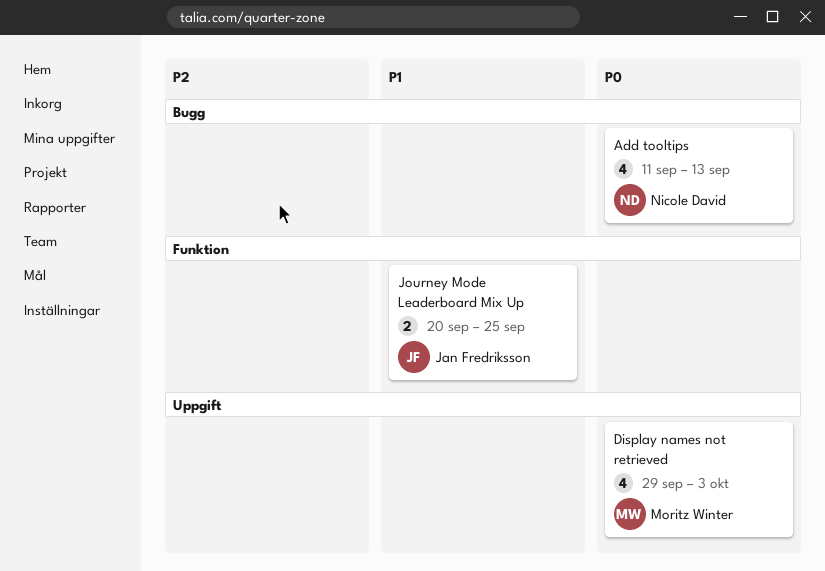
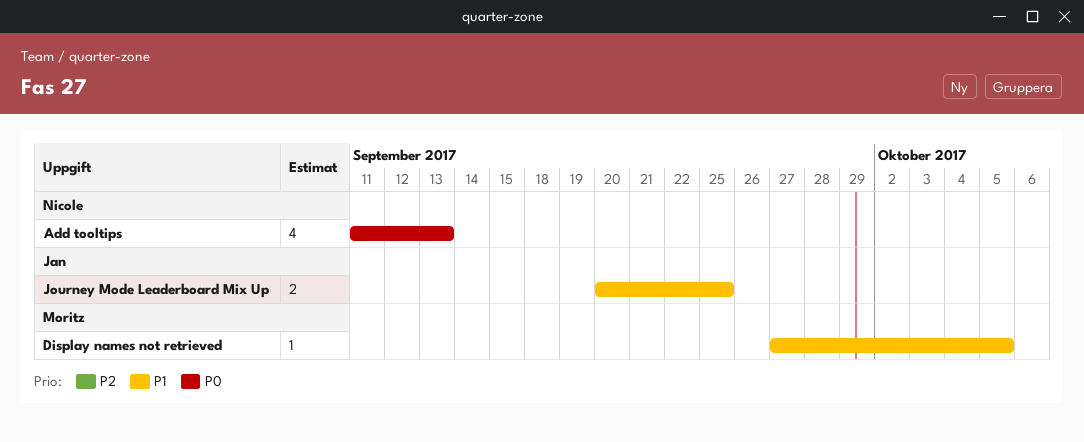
Display names not retrieved, priority: P0 -> P1
Display names not retrieved, estimate: 4 -> 1
Display names not retrieved, start: Sep 29 -> Sep 27
Display names not retrieved, due: Oct 3 -> Oct 5

